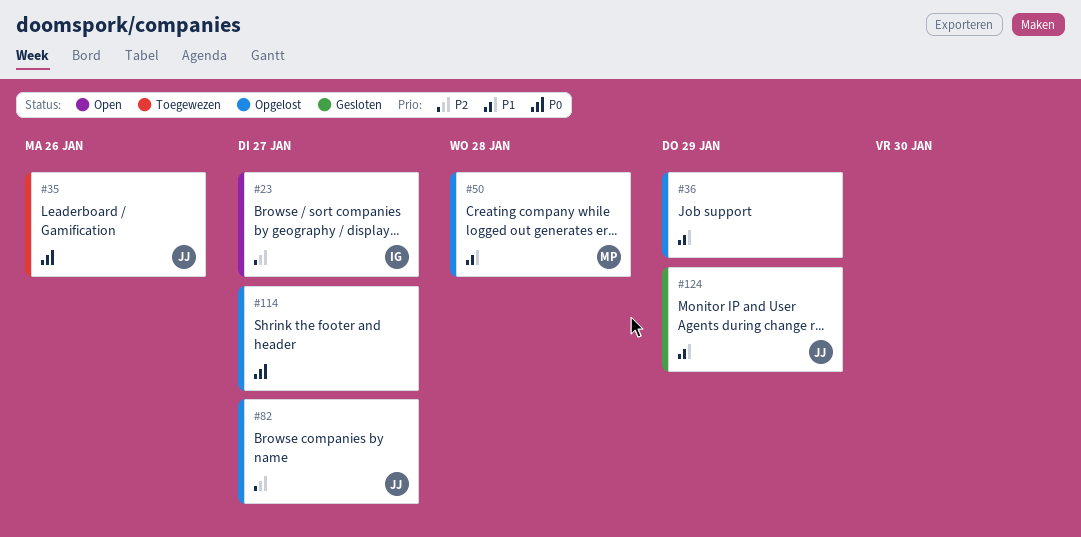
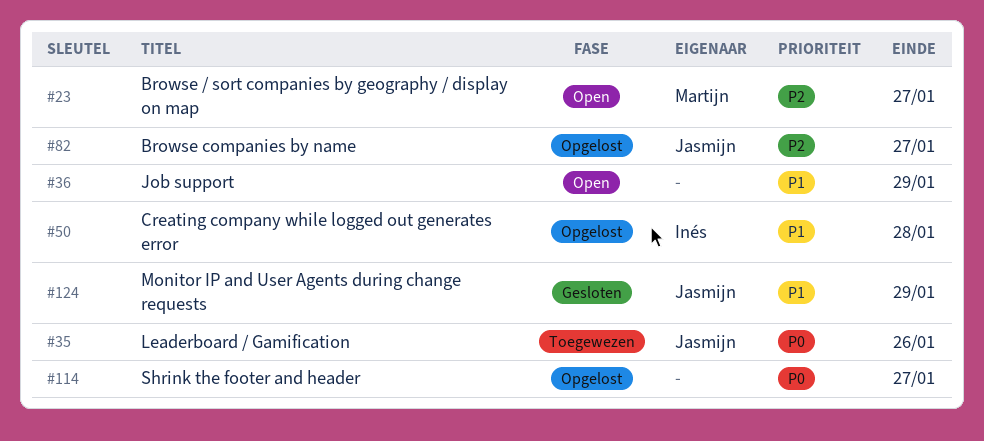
#23, owner: Inés -> Martijn
#36, status: Opgelost -> Open
#50, owner: Martijn -> Inés

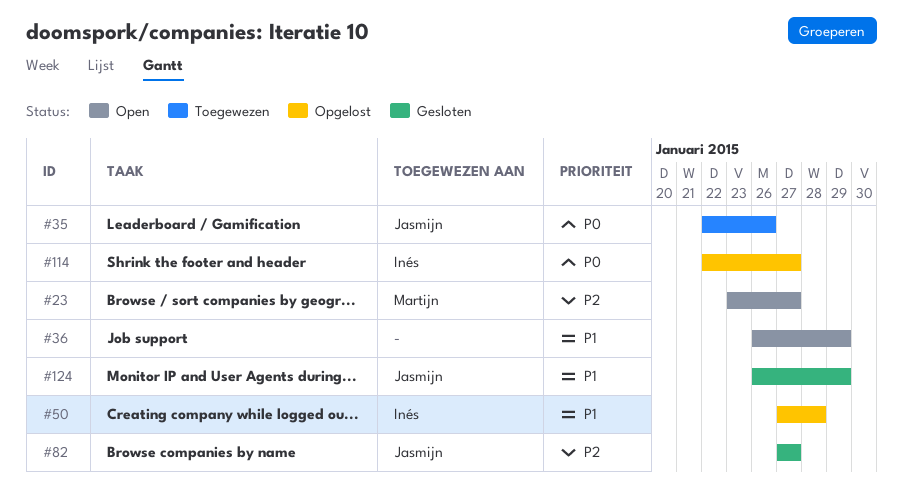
#82, status: Opgelost -> Gesloten
#114, owner: none -> Inés

